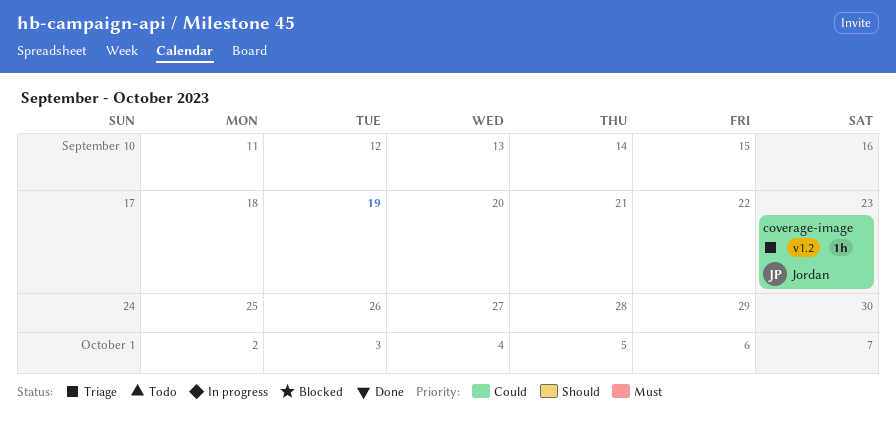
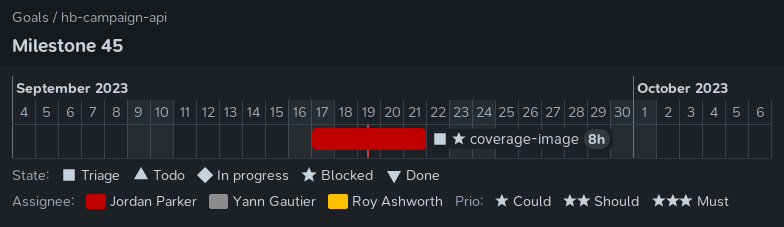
coverage-image, estimate: 1h -> 8h
coverage-image, due: Sep 23 -> Sep 21

